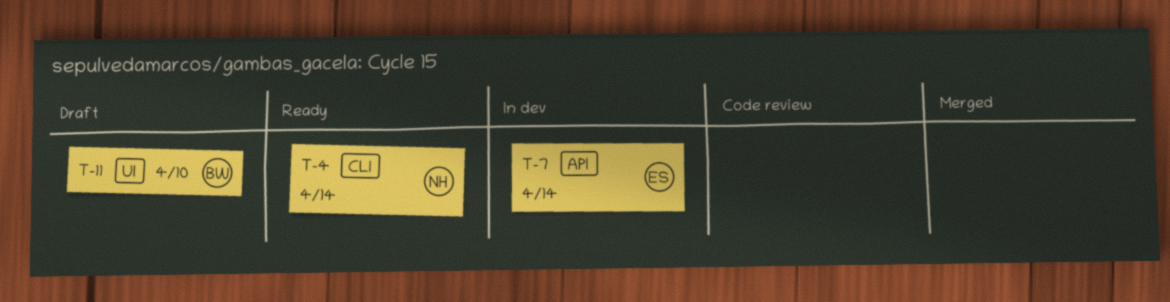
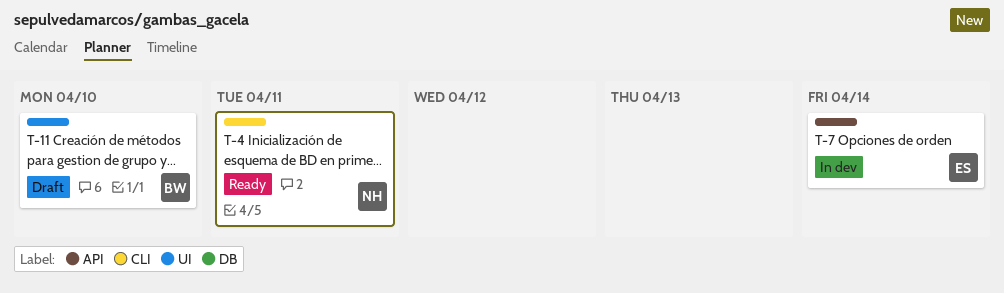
T-4, due: Apr 14 -> Apr 11

